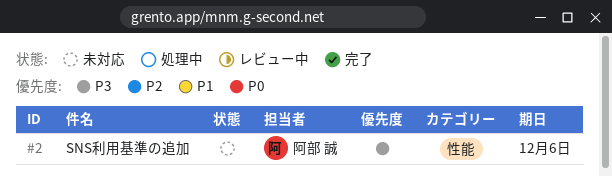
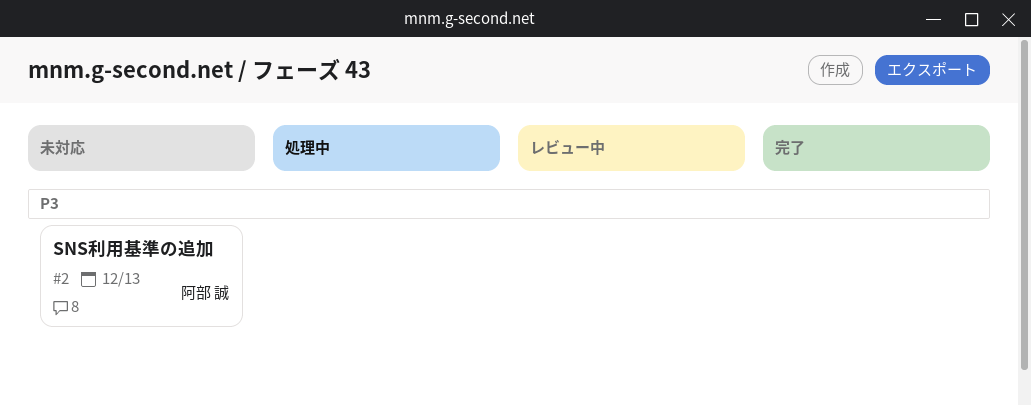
#2, due: Dec 6 -> Dec 13

